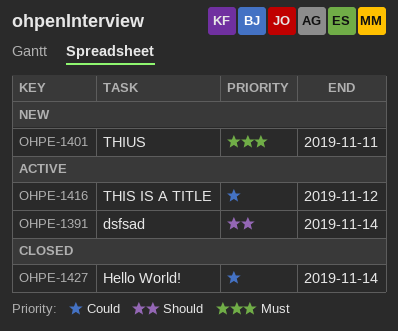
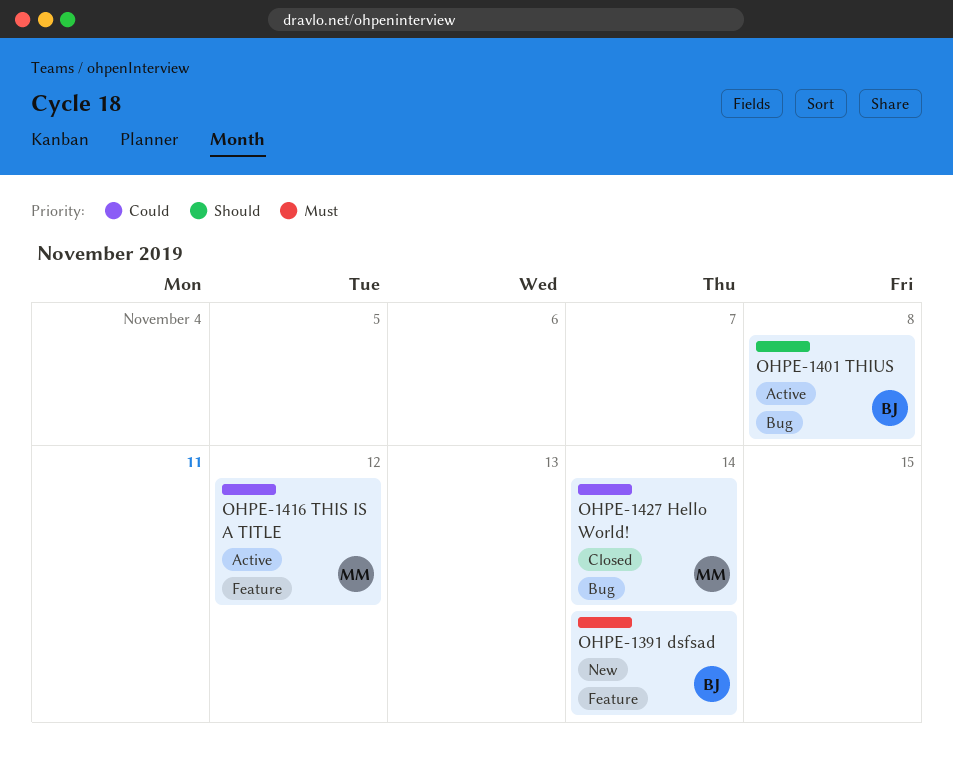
OHPE-1391, status: Active -> New
OHPE-1391, priority: Should -> Must
OHPE-1401, status: New -> Active
OHPE-1401, priority: Must -> Should
OHPE-1401, due: Nov 11 -> Nov 8

